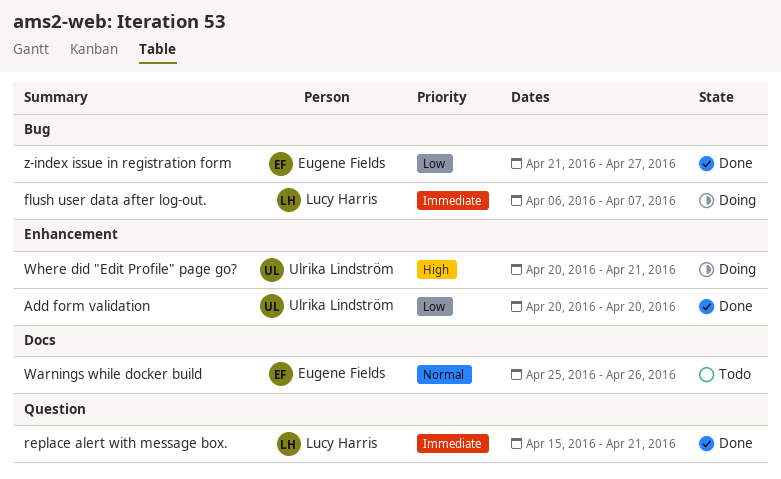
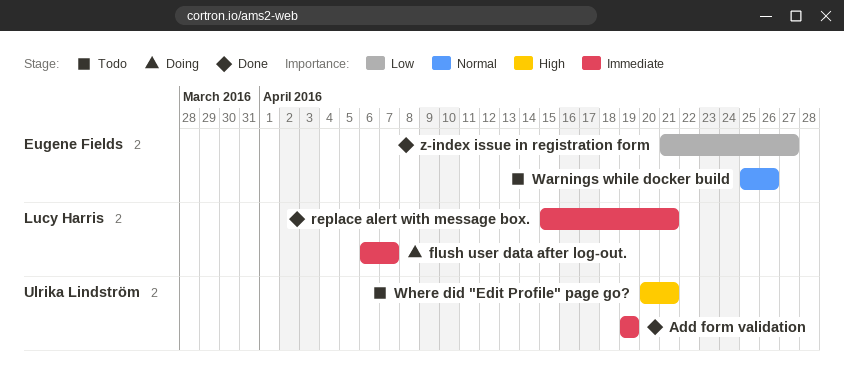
Add form validation, priority: Low -> Immediate
Add form validation, start: Apr 20 -> Apr 19
Add form validation, due: Apr 20 -> Apr 19
Where did "Edit Profile" page go?, status: Doing -> Todo

